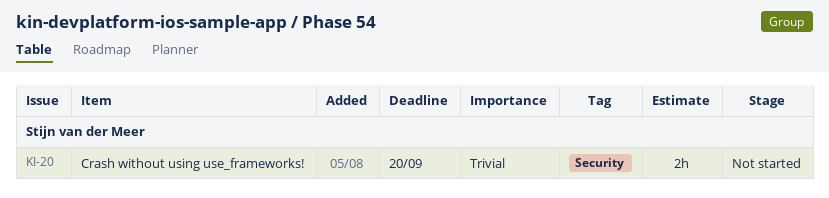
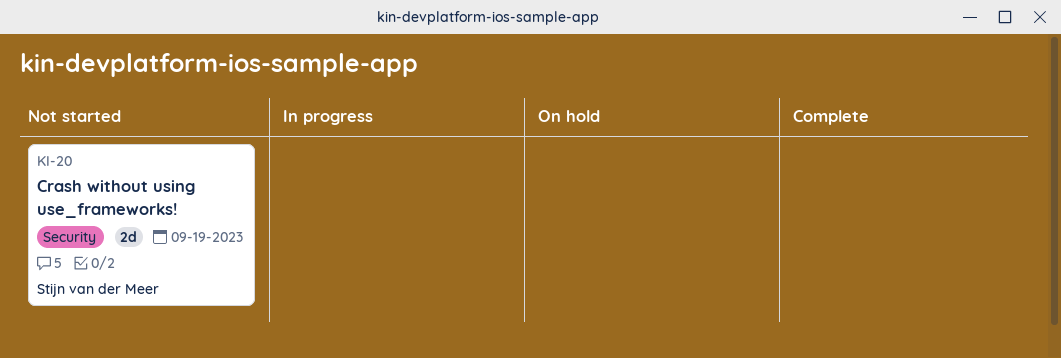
KI-20, estimate: 2h -> 2d
KI-20, due: Sep 20 -> Sep 19

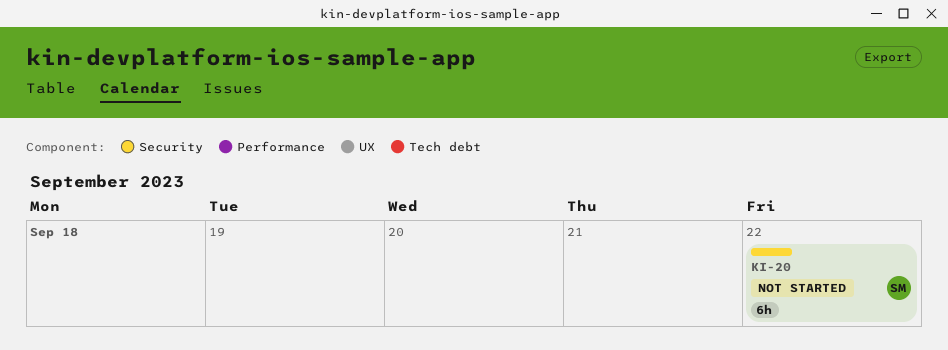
KI-20, estimate: 2d -> 6h
KI-20, due: Sep 19 -> Sep 22

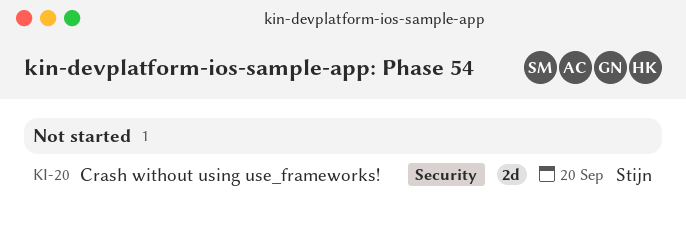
KI-20, estimate: 6h -> 2d
KI-20, due: Sep 22 -> Sep 20

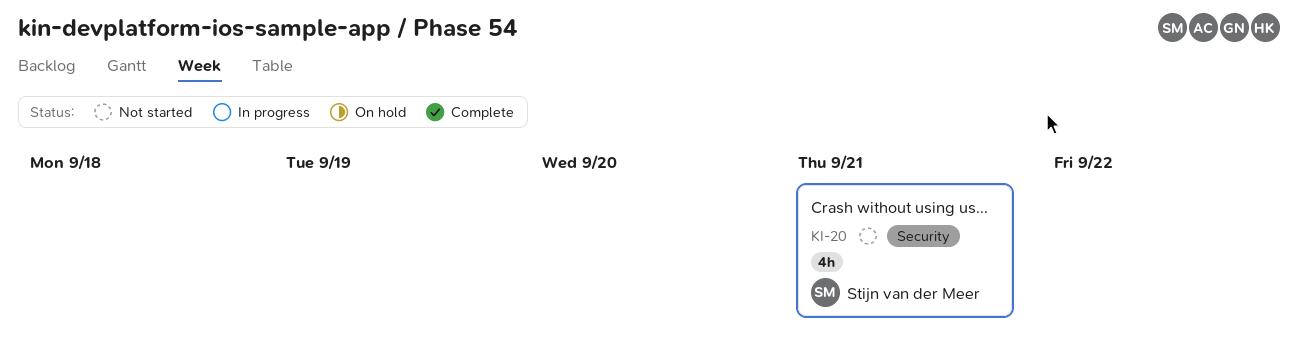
KI-20, estimate: 2d -> 4h
KI-20, due: Sep 20 -> Sep 21

